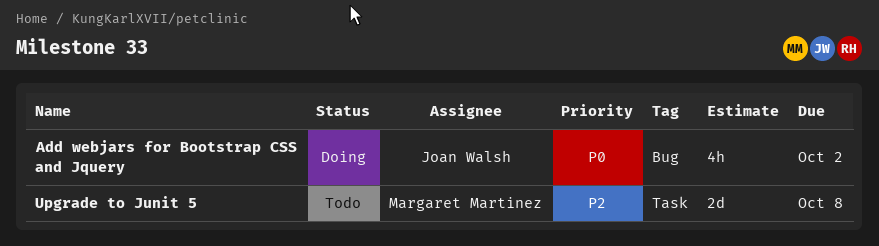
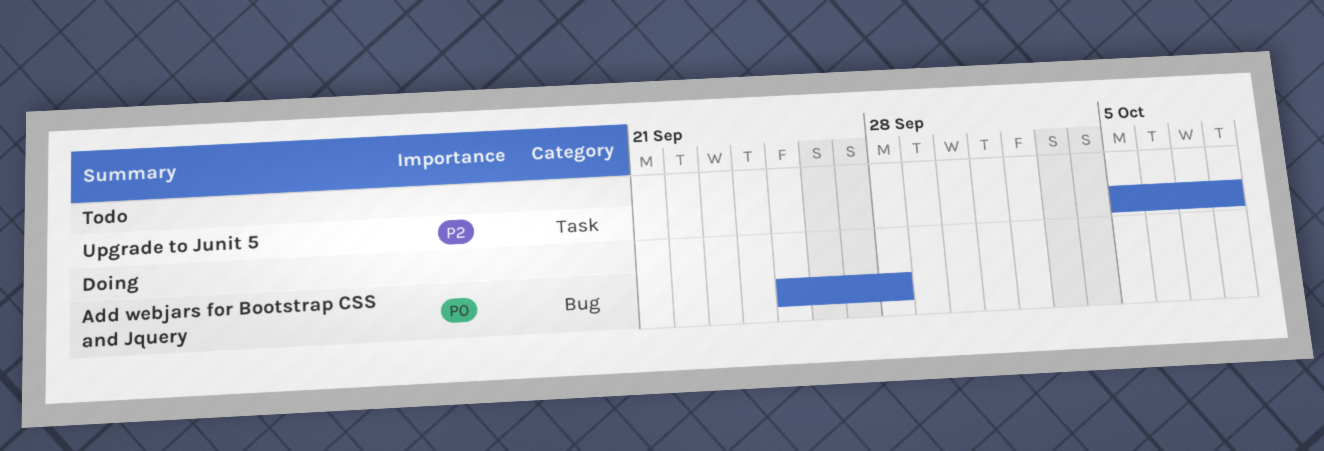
Add webjars for Bootstrap CSS and Jquery, due: Oct 2 -> Sep 28

